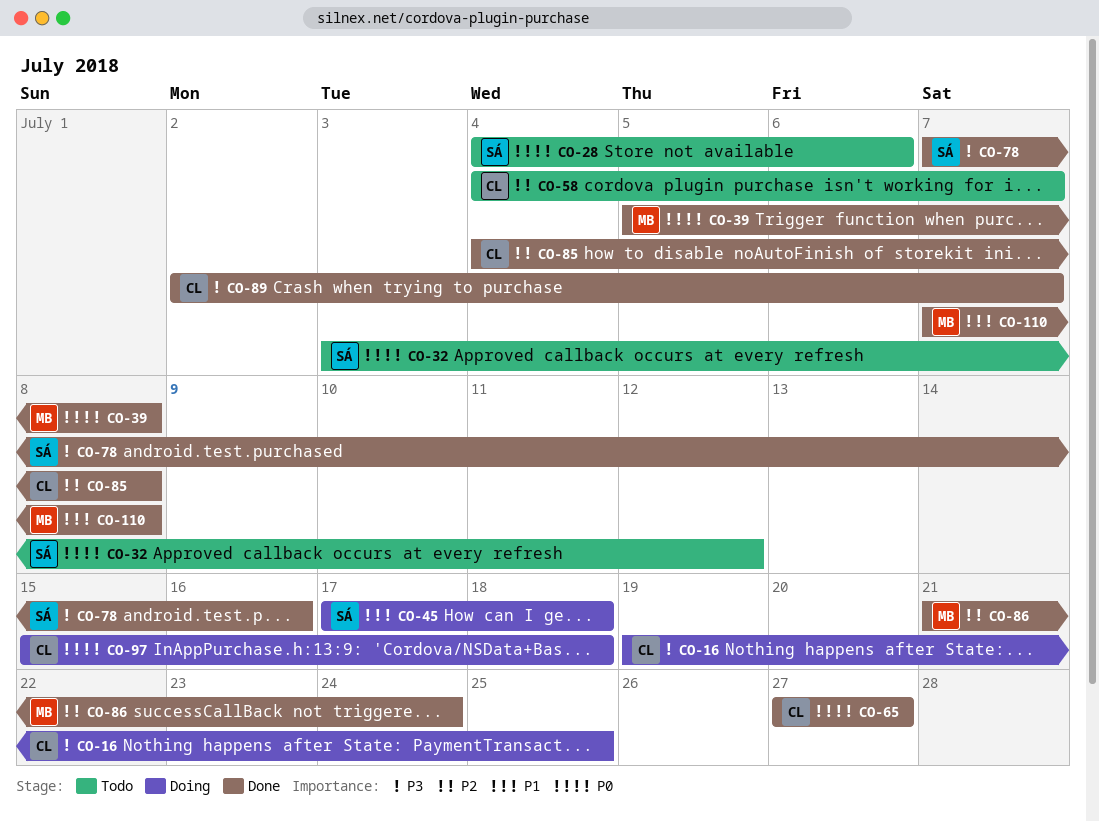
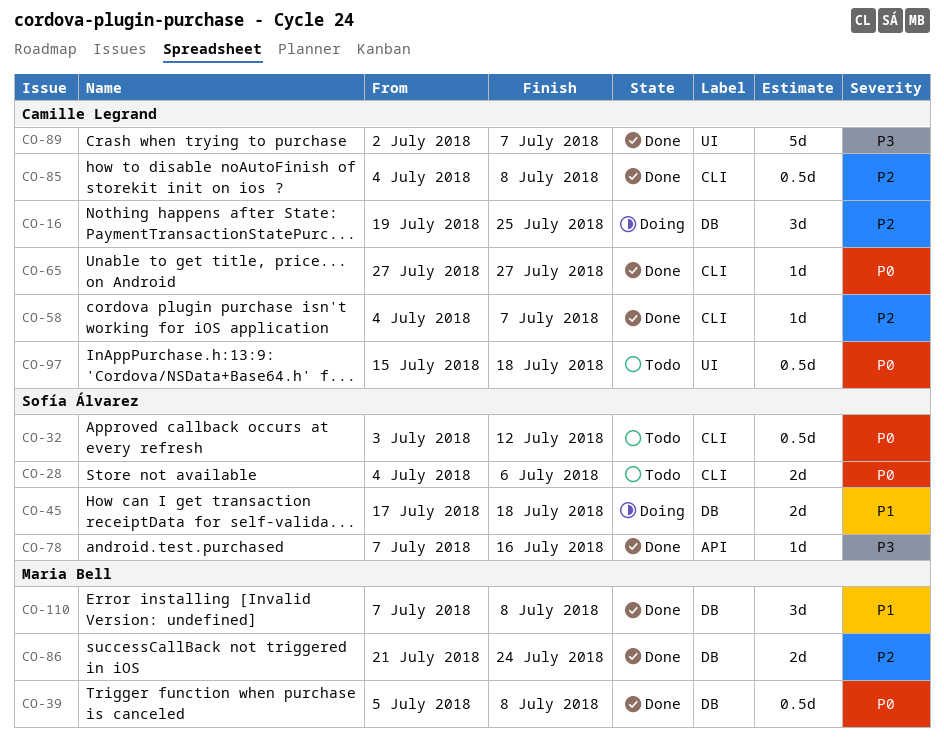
CO-16, priority: P3 -> P2
CO-58, status: Todo -> Done
CO-97, status: Doing -> Todo

